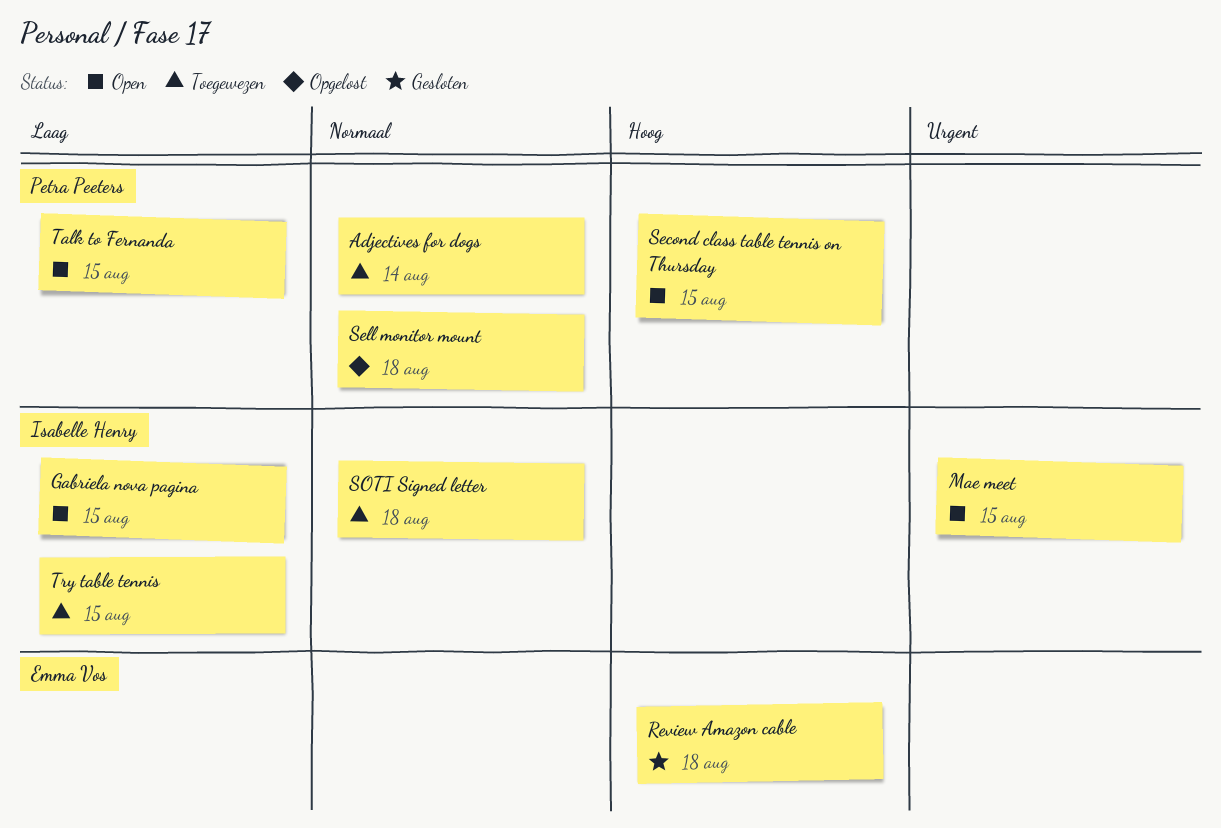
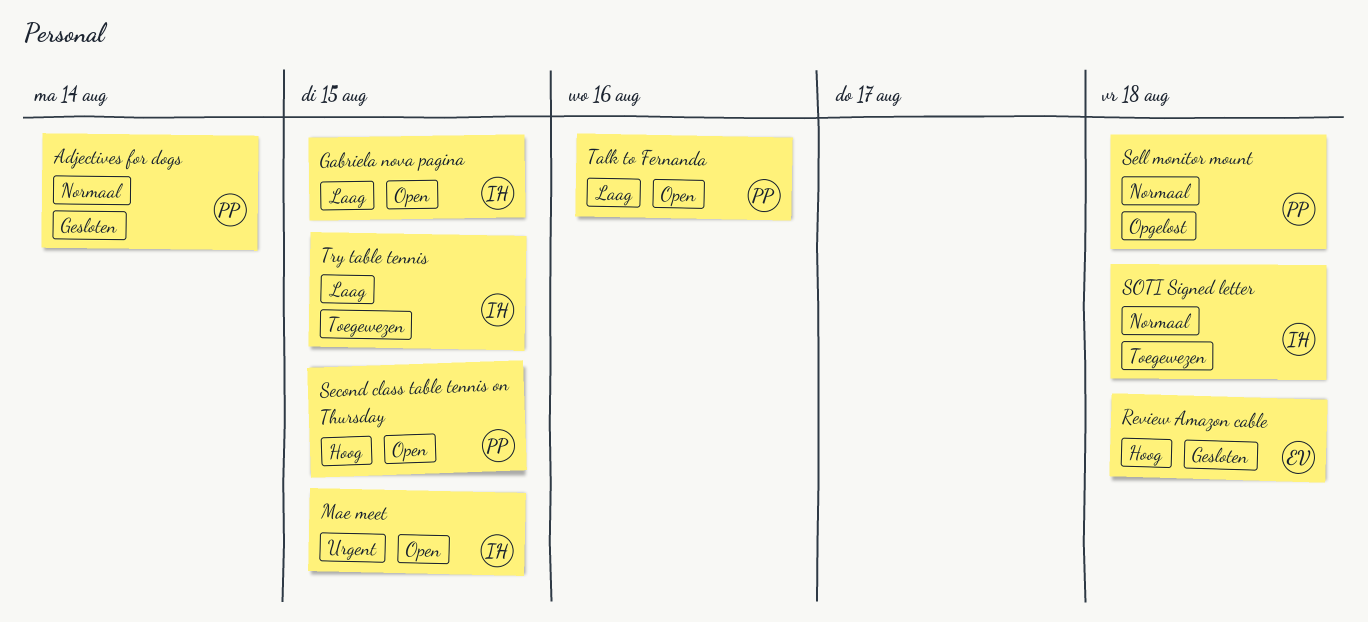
Adjectives for dogs, status: Toegewezen -> Gesloten
Talk to Fernanda, due: Aug 15 -> Aug 16

